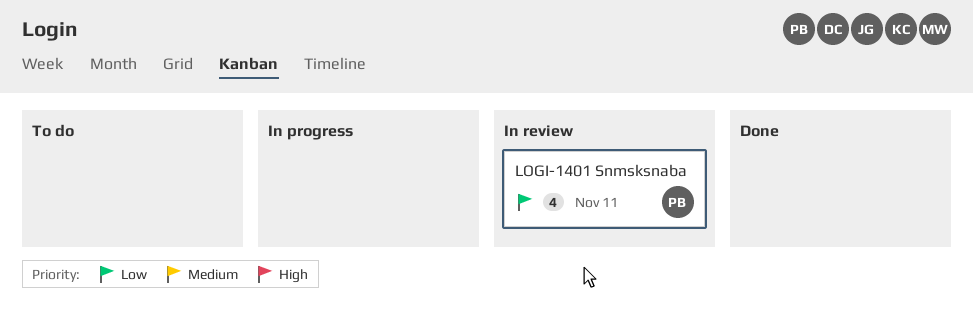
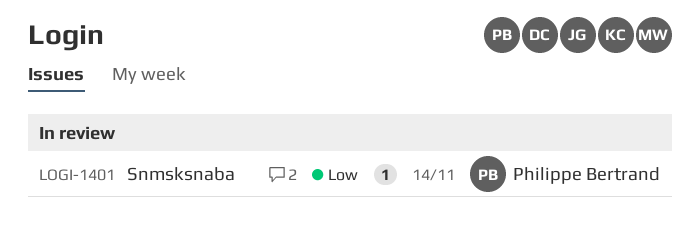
LOGI-1401, estimate: 4 -> 1
LOGI-1401, due: Nov 11 -> Nov 14

